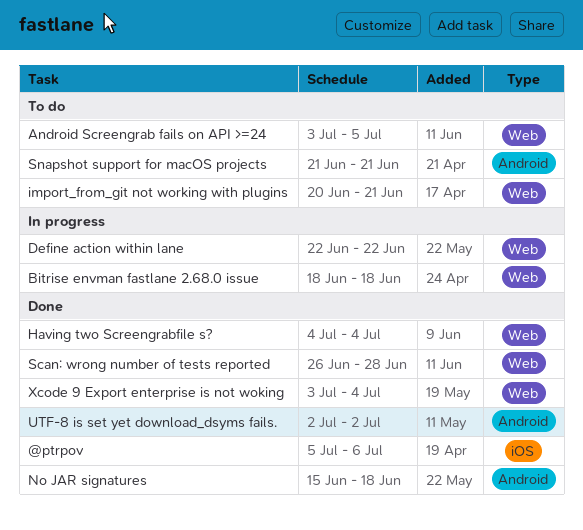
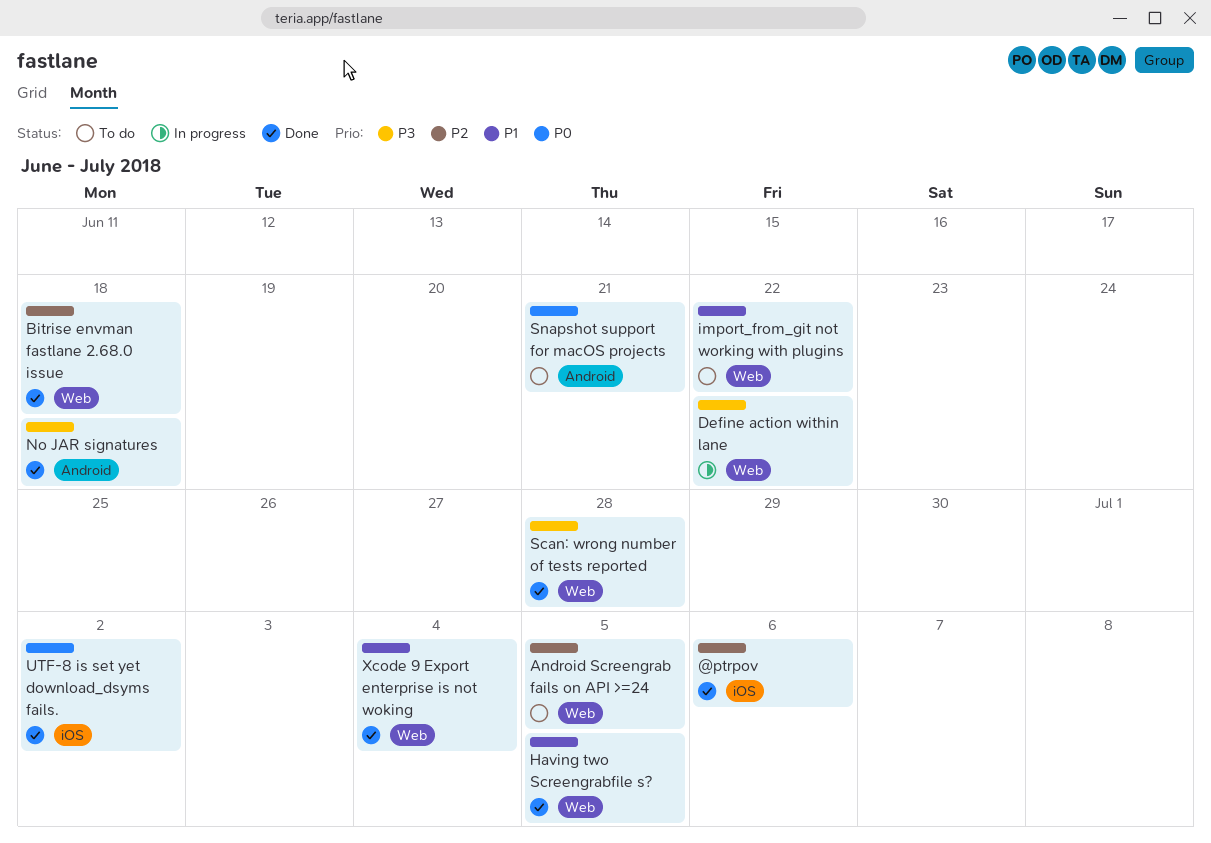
Bitrise envman fastlane 2.68.0 issue, status: In progress -> Done
Having two Screengrabfile s?, due: Jul 4 -> Jul 5
import_from_git not working with plugins, due: Jun 21 -> Jun 22
UTF-8 is set yet download_dsyms fails., label: Android -> iOS

